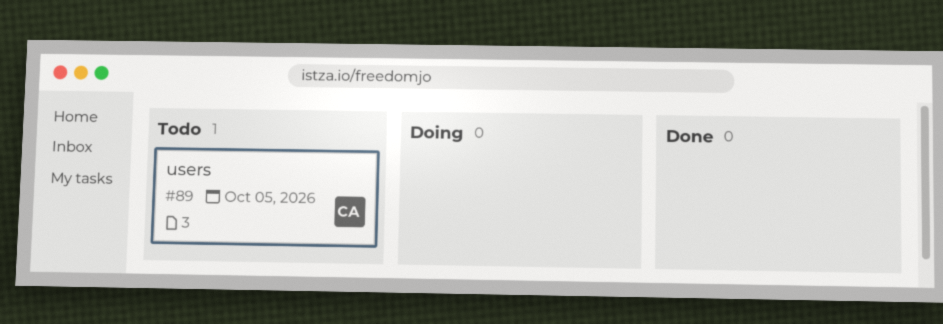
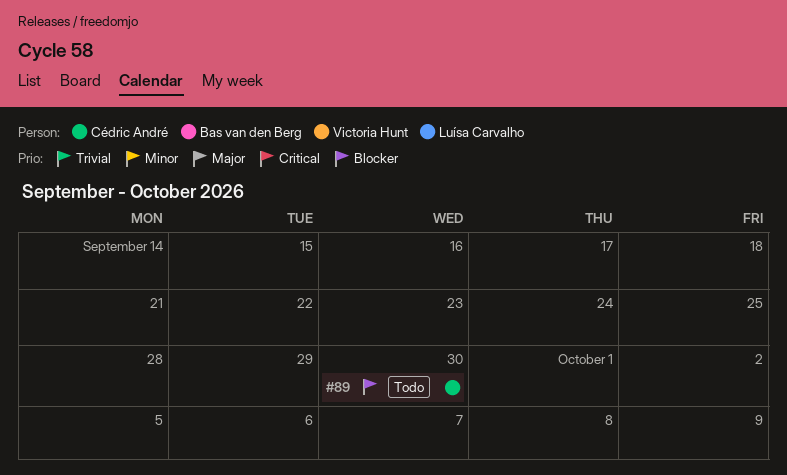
#89, due: Oct 5 -> Sep 30

